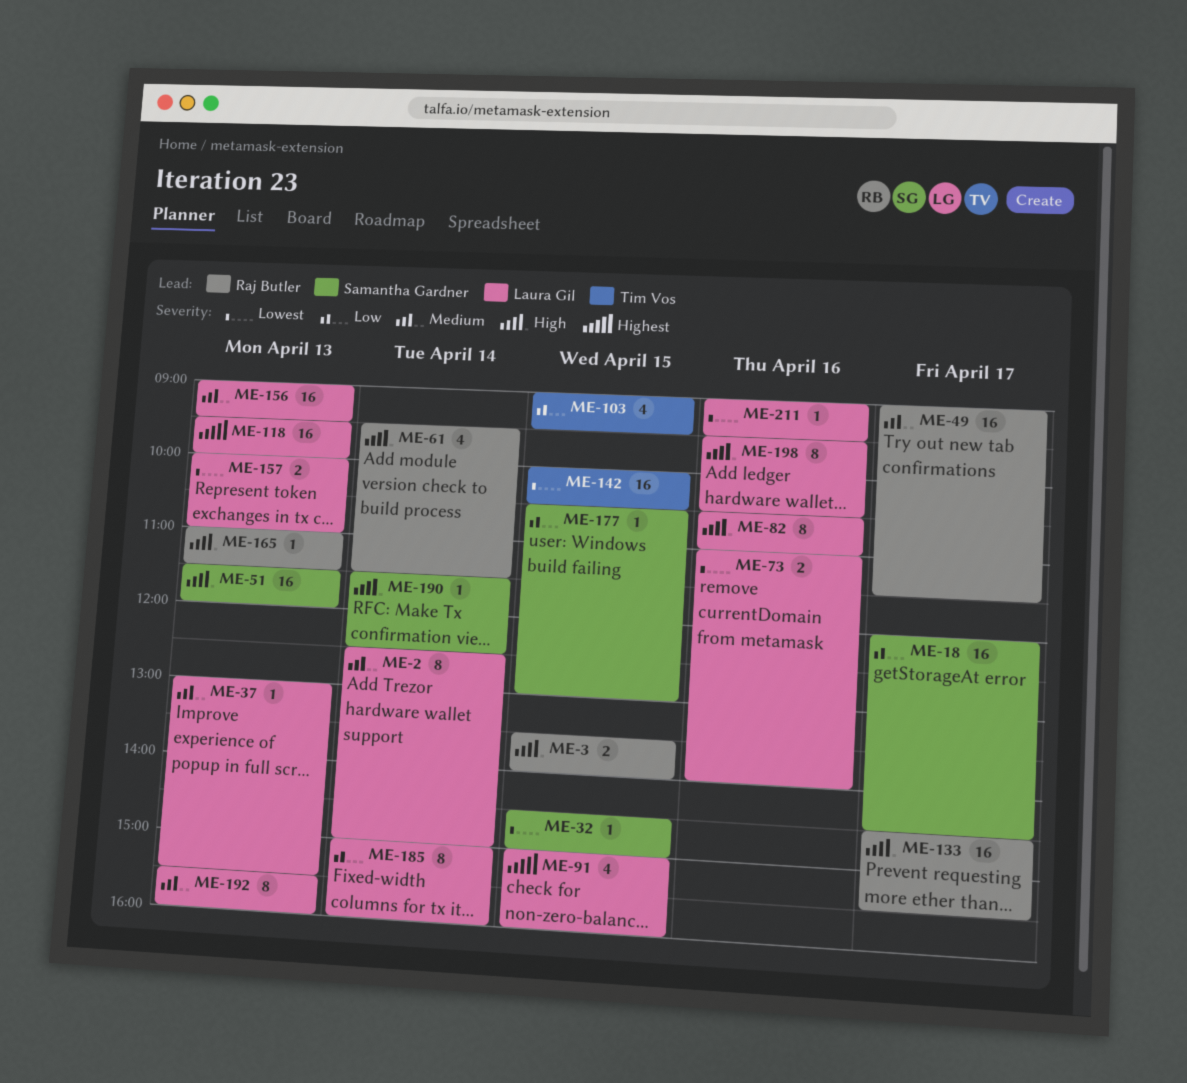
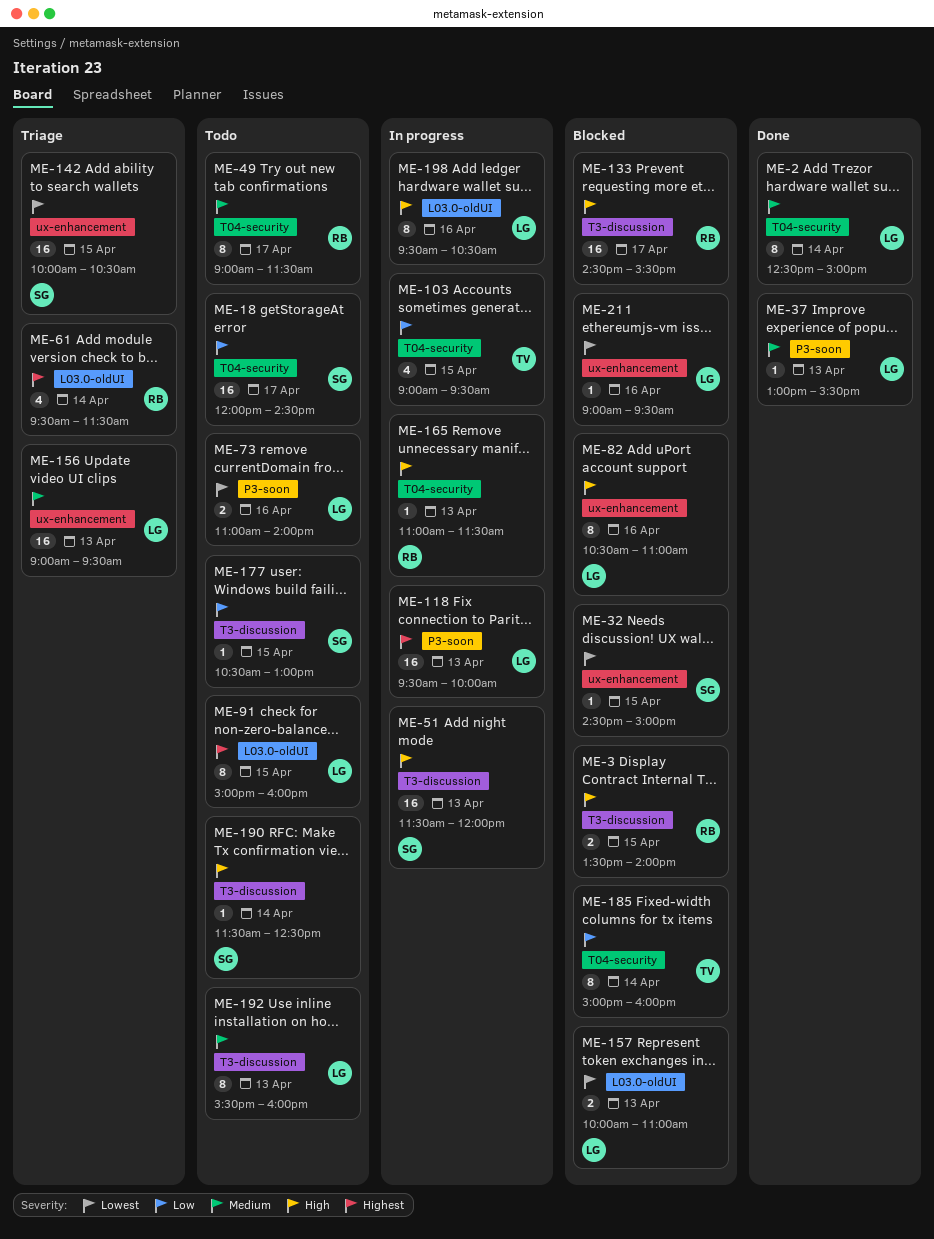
ME-49, estimate: 16 -> 8
ME-61, priority: High -> Highest
ME-91, estimate: 4 -> 8
ME-142, owner: Tim Vos -> Samantha Gardner
ME-185, owner: Laura Gil -> Tim Vos

